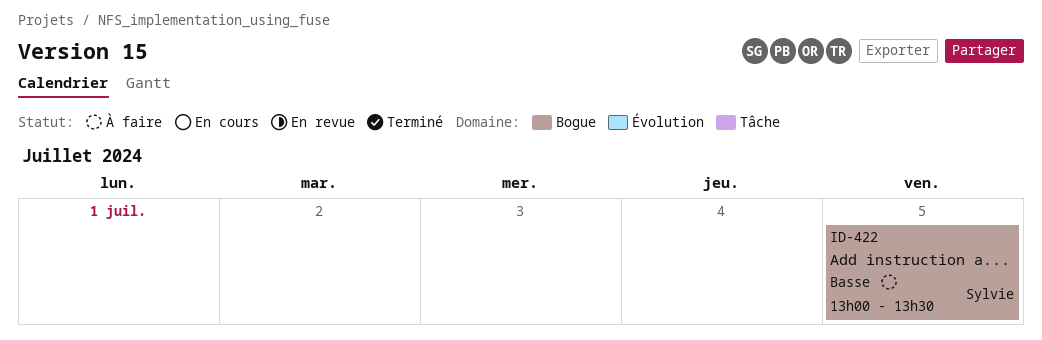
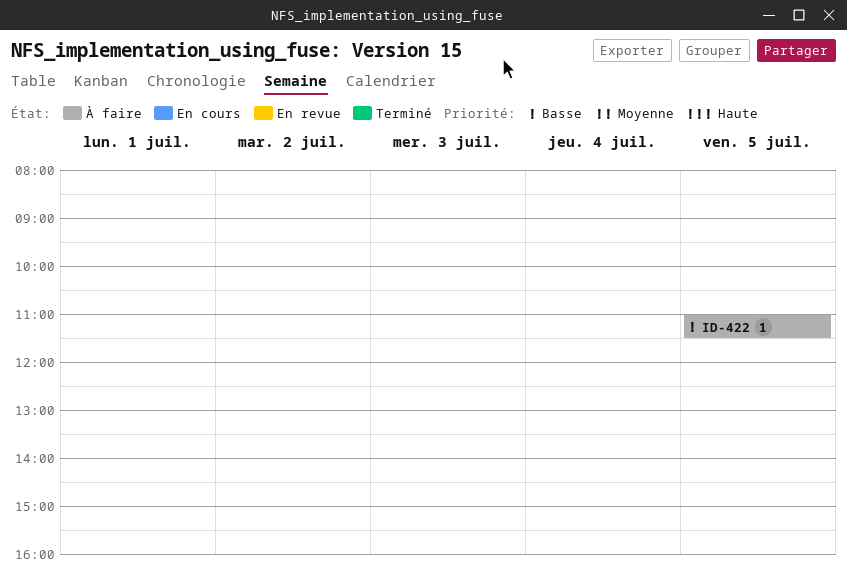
ID-422, begins: 13:00 -> 11:00
ID-422, ends: 13:30 -> 11:30

